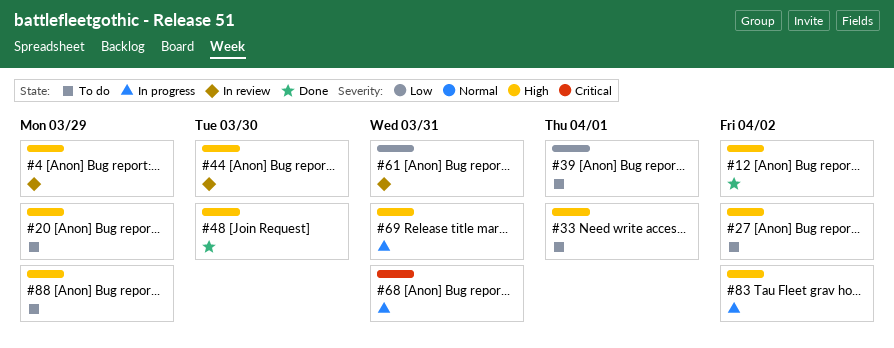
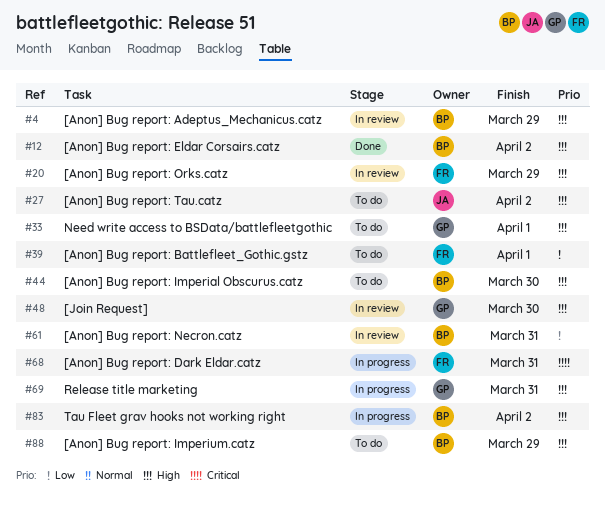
#20, status: To do -> In review
#44, status: In review -> To do
#48, status: Done -> In review

